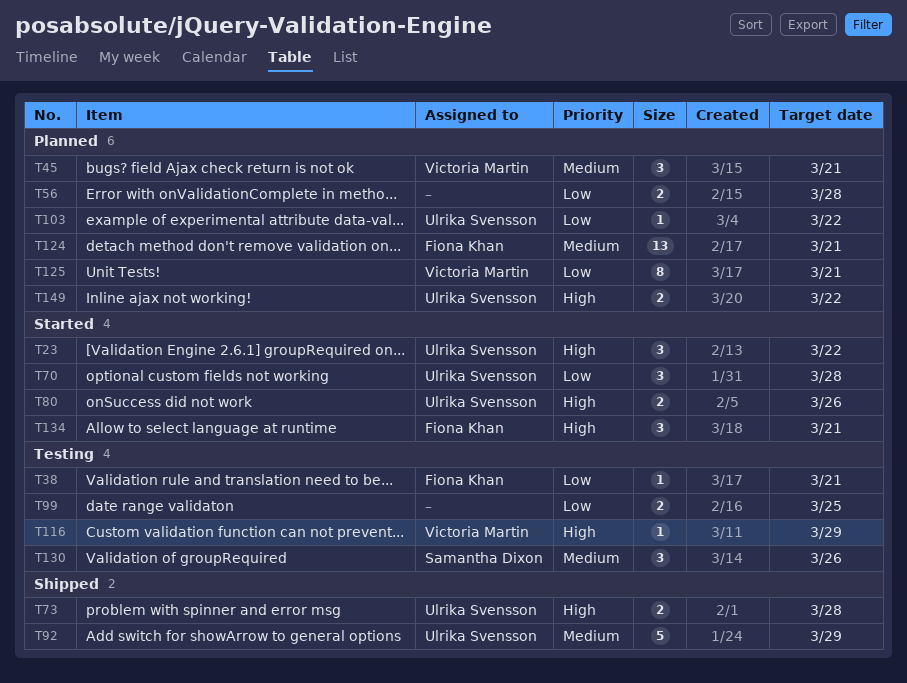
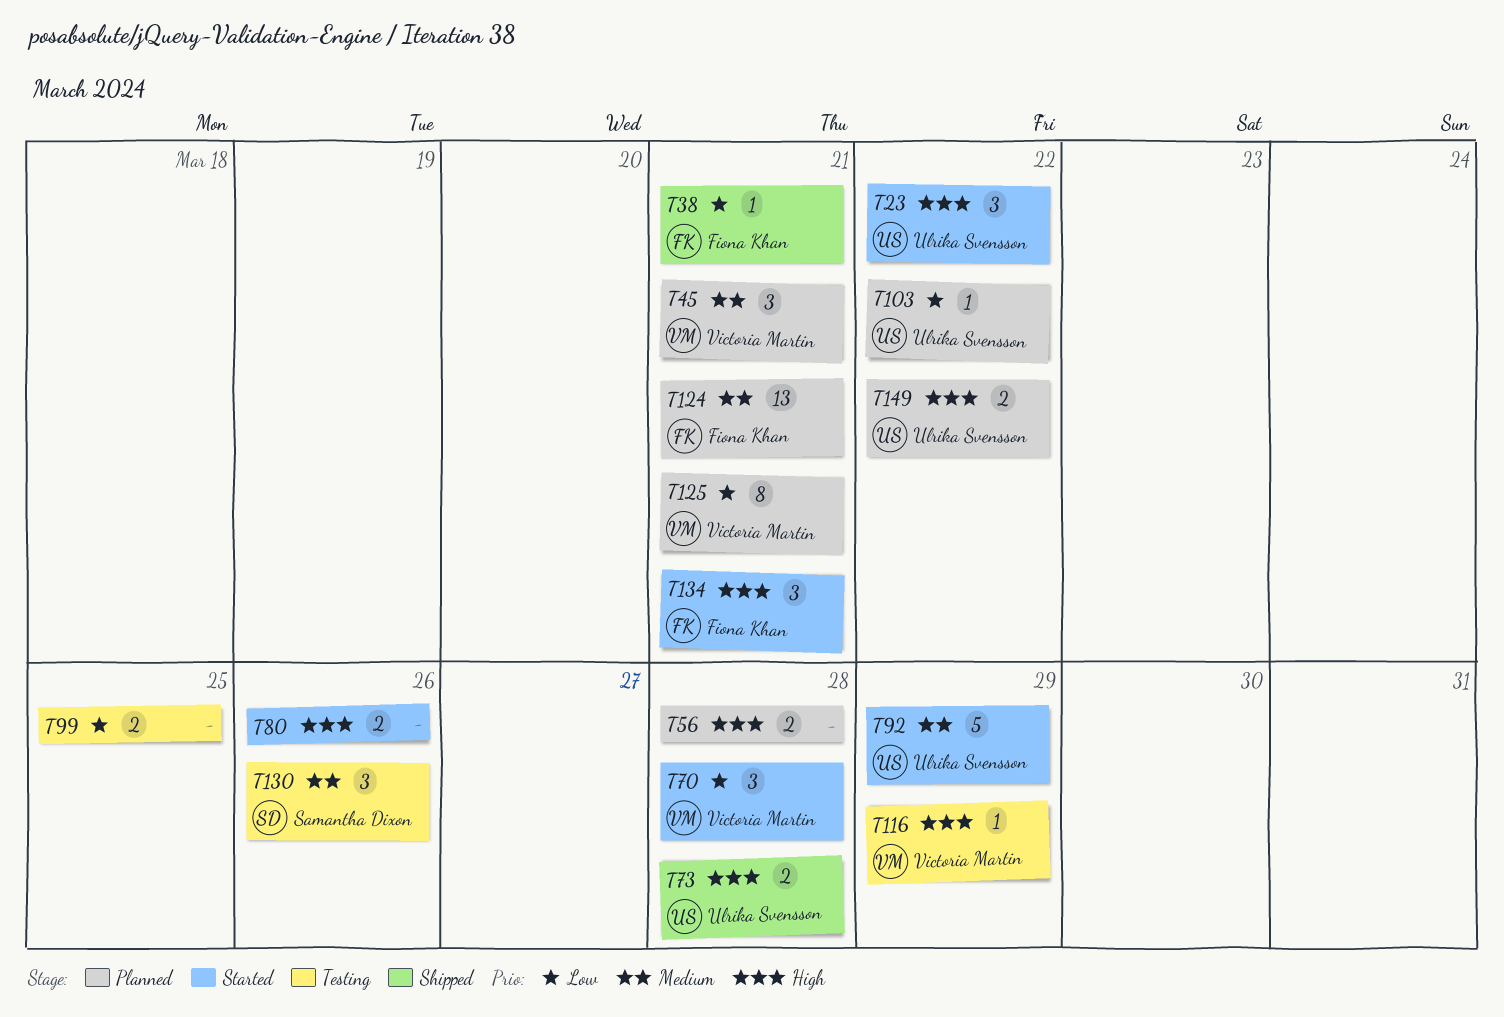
T38, status: Testing -> Shipped
T56, priority: Low -> High
T70, owner: Ulrika Svensson -> Victoria Martin
T80, owner: Ulrika Svensson -> none
T92, status: Shipped -> Started

